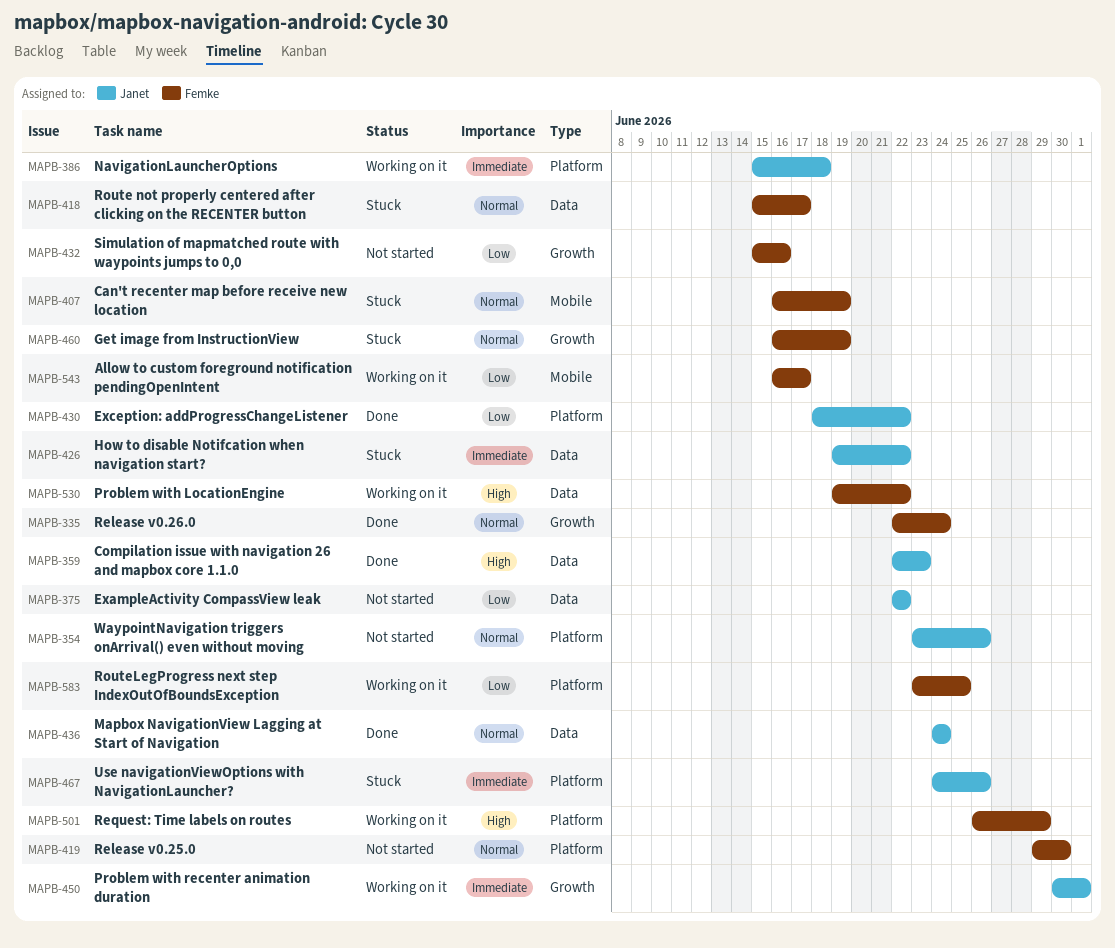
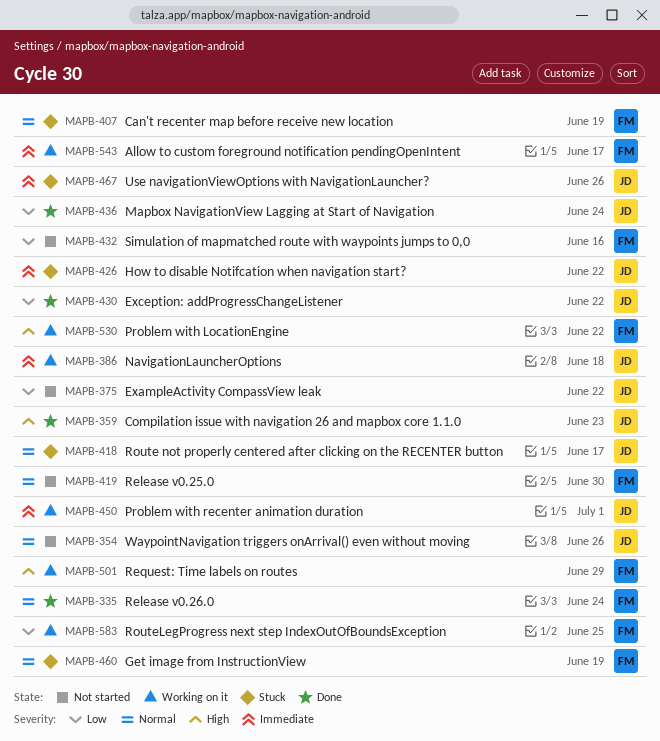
MAPB-418, owner: Femke -> Janet
MAPB-436, priority: Normal -> Low
MAPB-543, priority: Low -> Immediate

